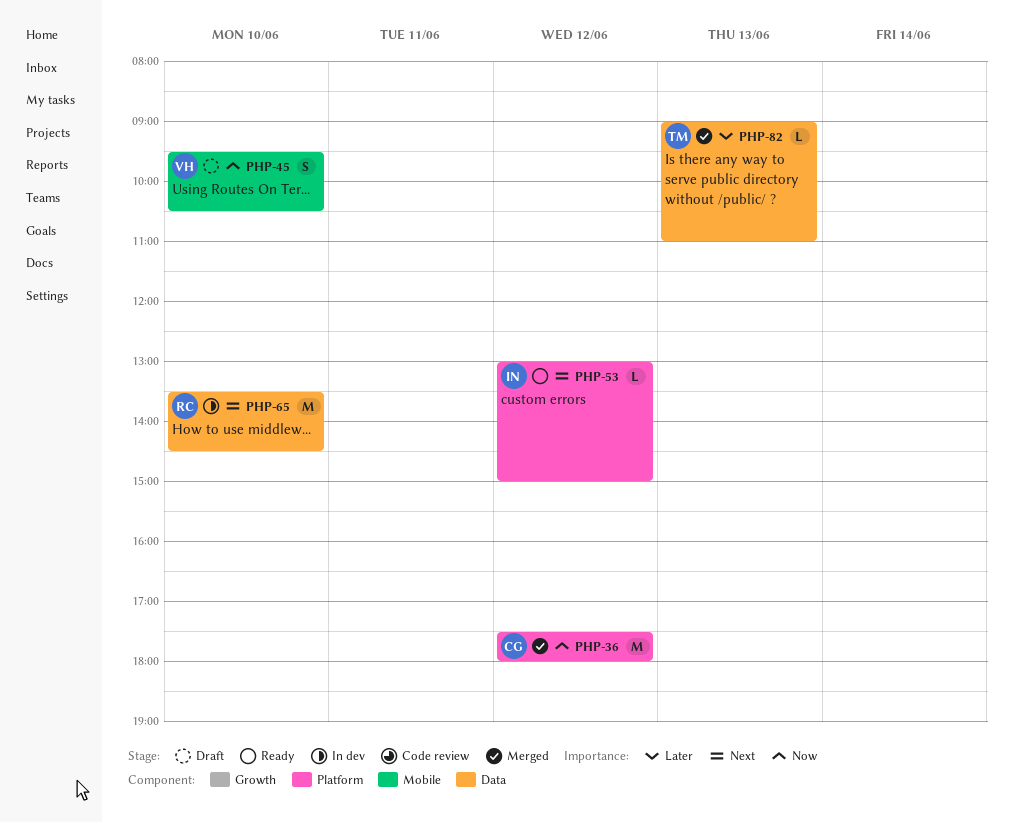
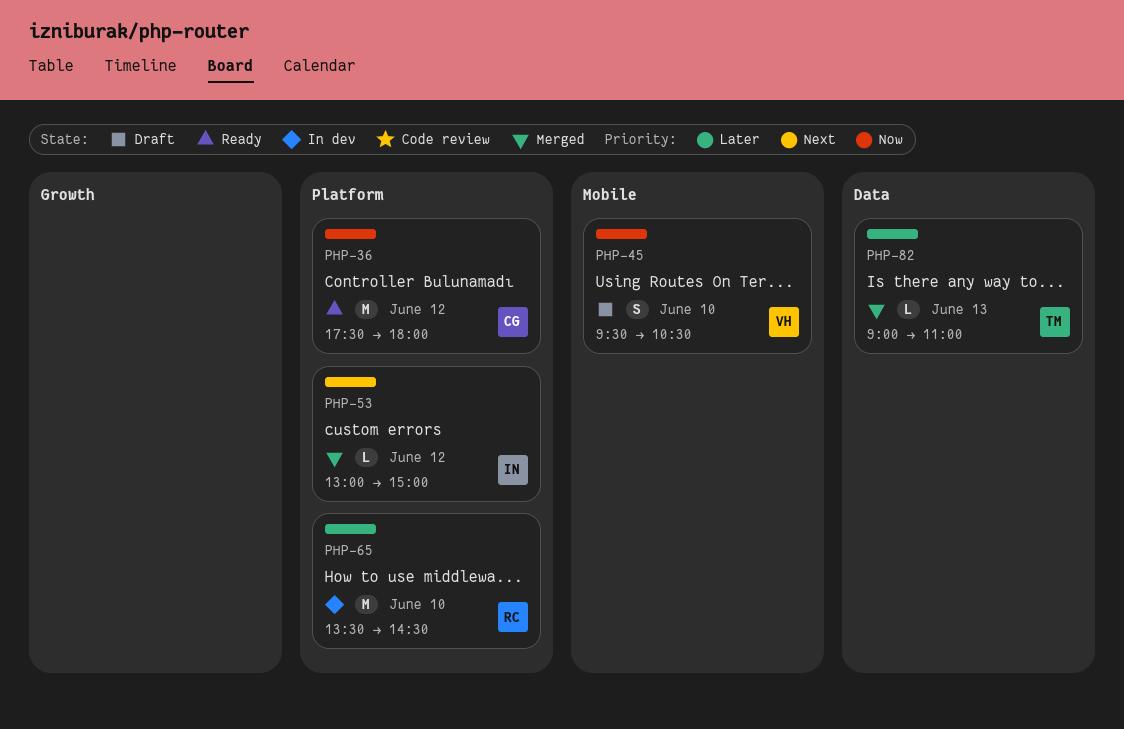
PHP-36, status: Merged -> Ready
PHP-53, status: Ready -> Merged
PHP-65, priority: Next -> Later
PHP-65, label: Data -> Platform

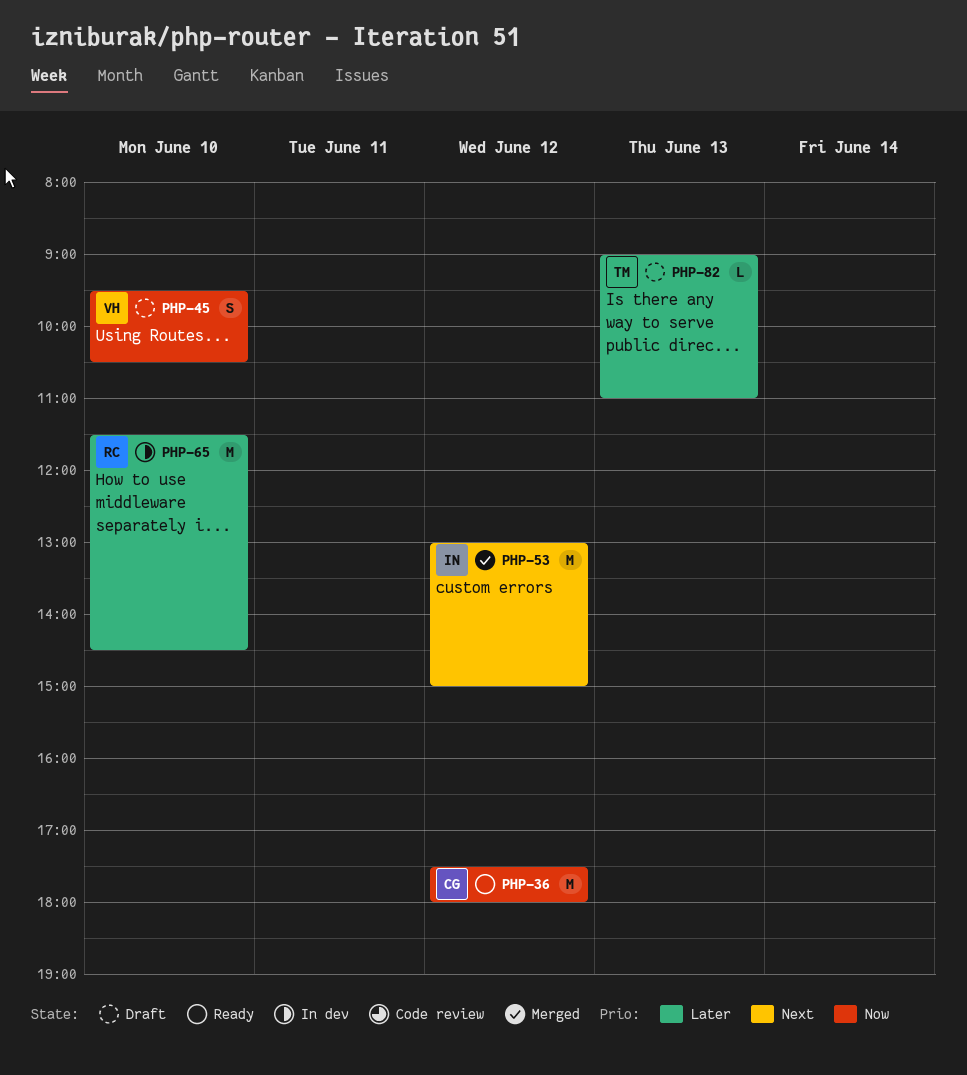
PHP-53, estimate: L -> M
PHP-65, begins: 13:30 -> 11:30
PHP-82, status: Merged -> Draft

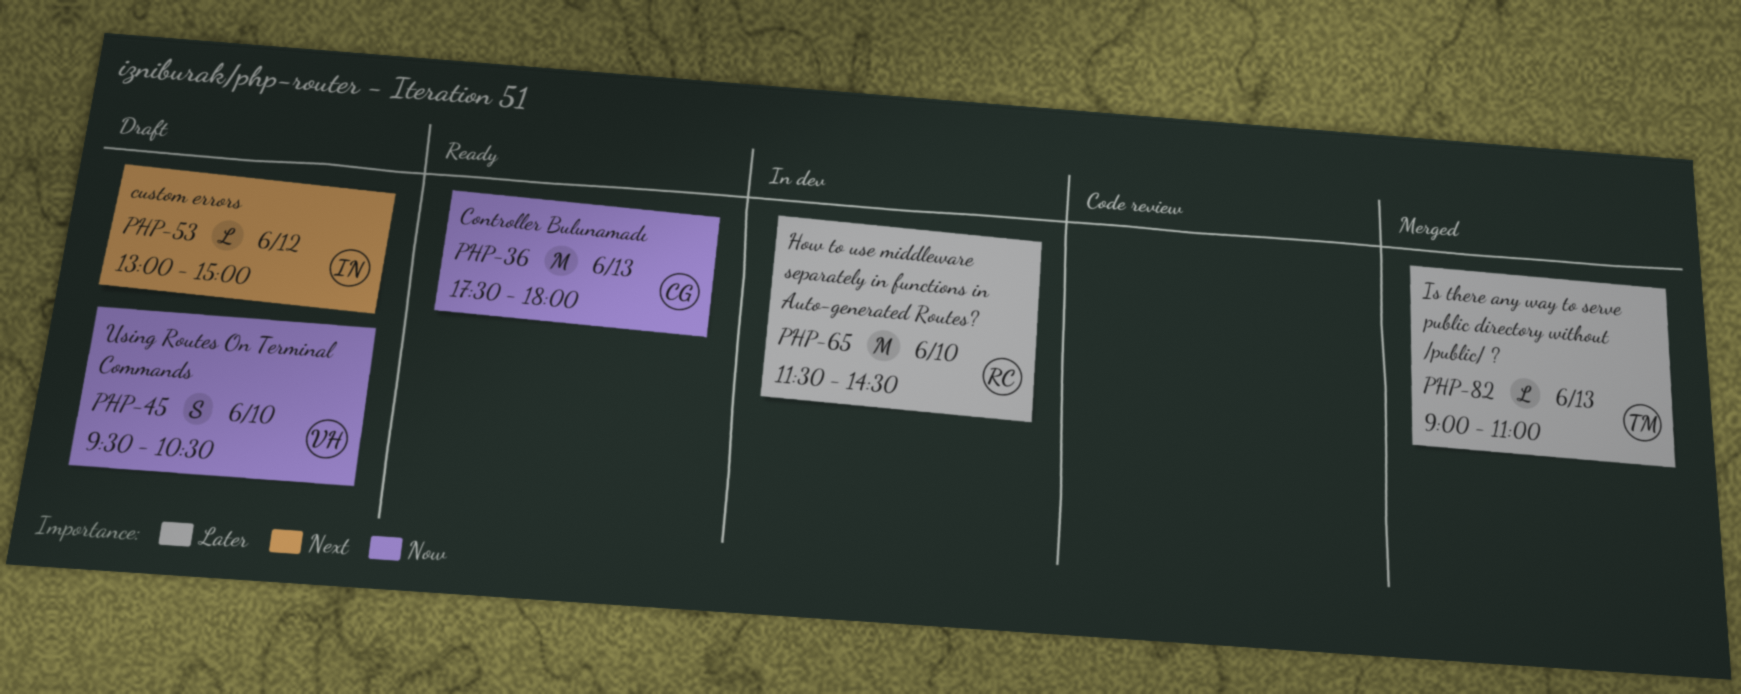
PHP-36, day: Jun 12 -> Jun 13
PHP-53, status: Merged -> Draft
PHP-53, estimate: M -> L
PHP-82, status: Draft -> Merged

